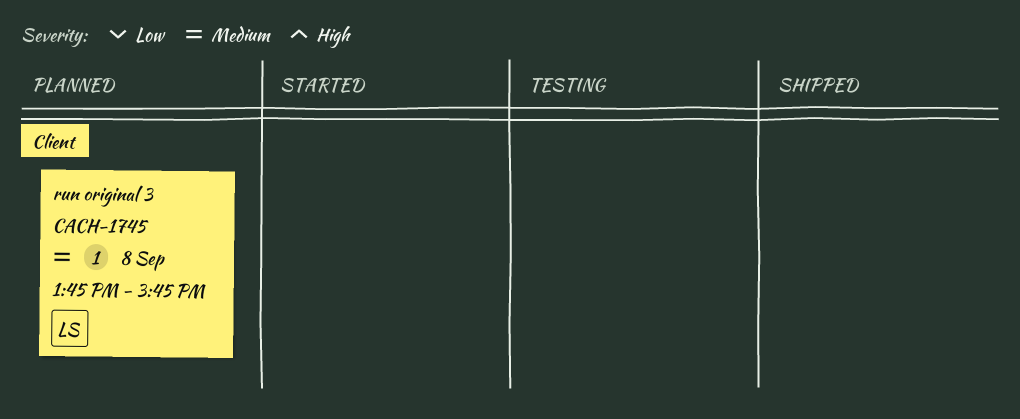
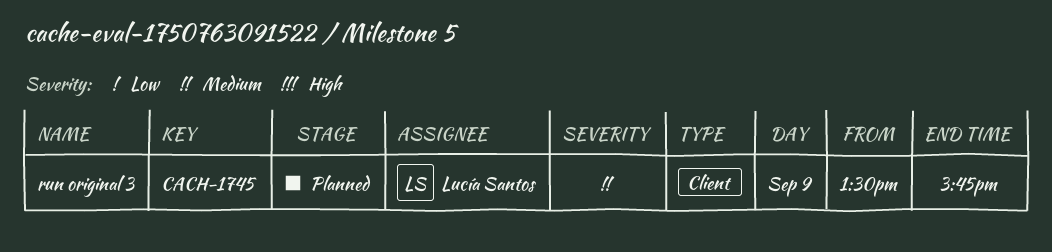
CACH-1745, day: Sep 8 -> Sep 9
CACH-1745, begins: 13:45 -> 13:30

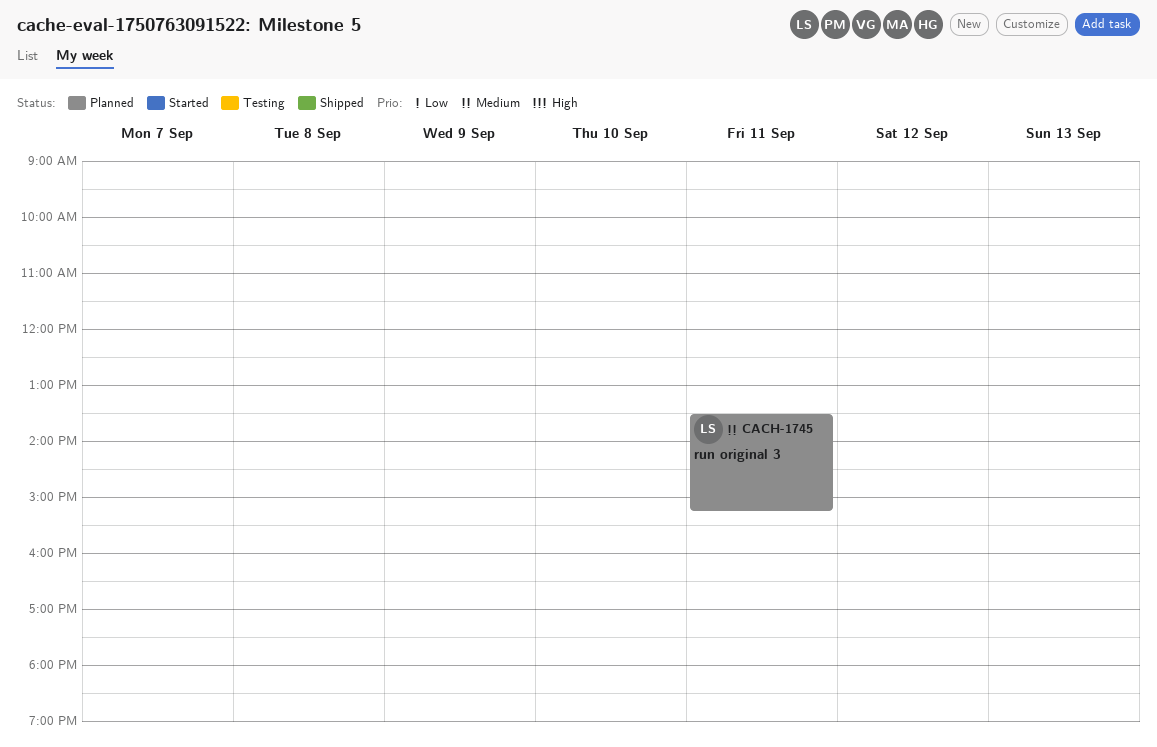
CACH-1745, day: Sep 9 -> Sep 11
CACH-1745, ends: 15:45 -> 15:15

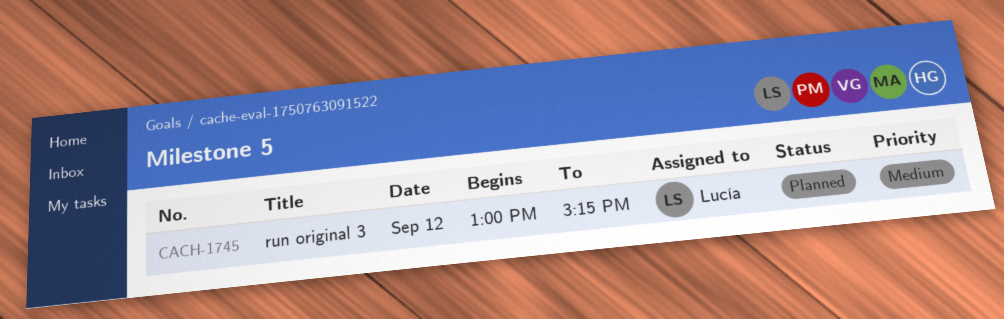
CACH-1745, day: Sep 11 -> Sep 12
CACH-1745, begins: 13:30 -> 13:00

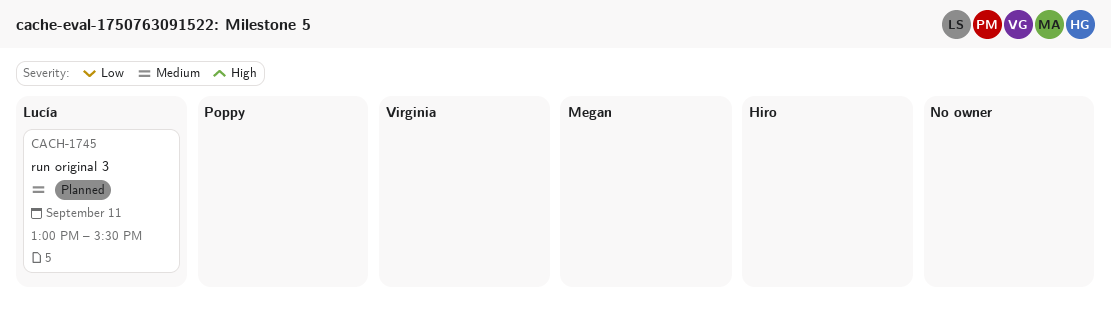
CACH-1745, day: Sep 12 -> Sep 11
CACH-1745, ends: 15:15 -> 15:30

